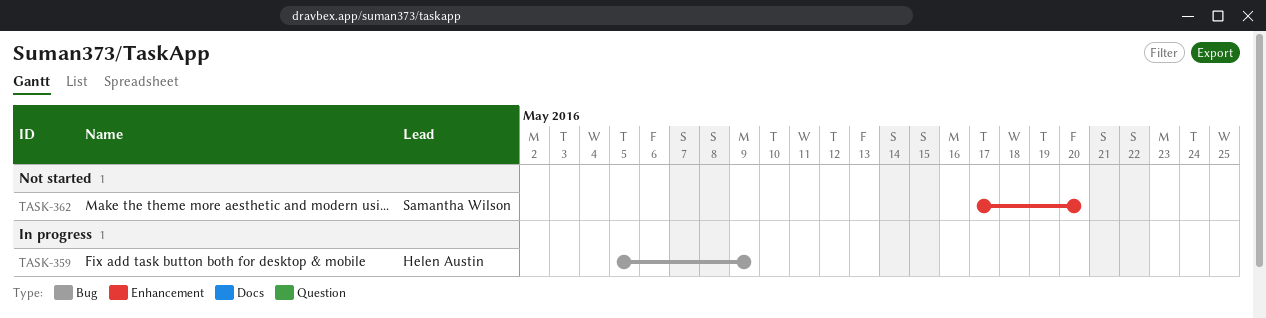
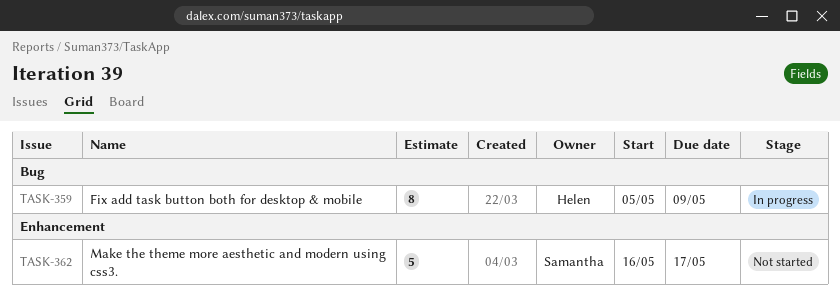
TASK-362, start: May 17 -> May 16
TASK-362, due: May 20 -> May 17

